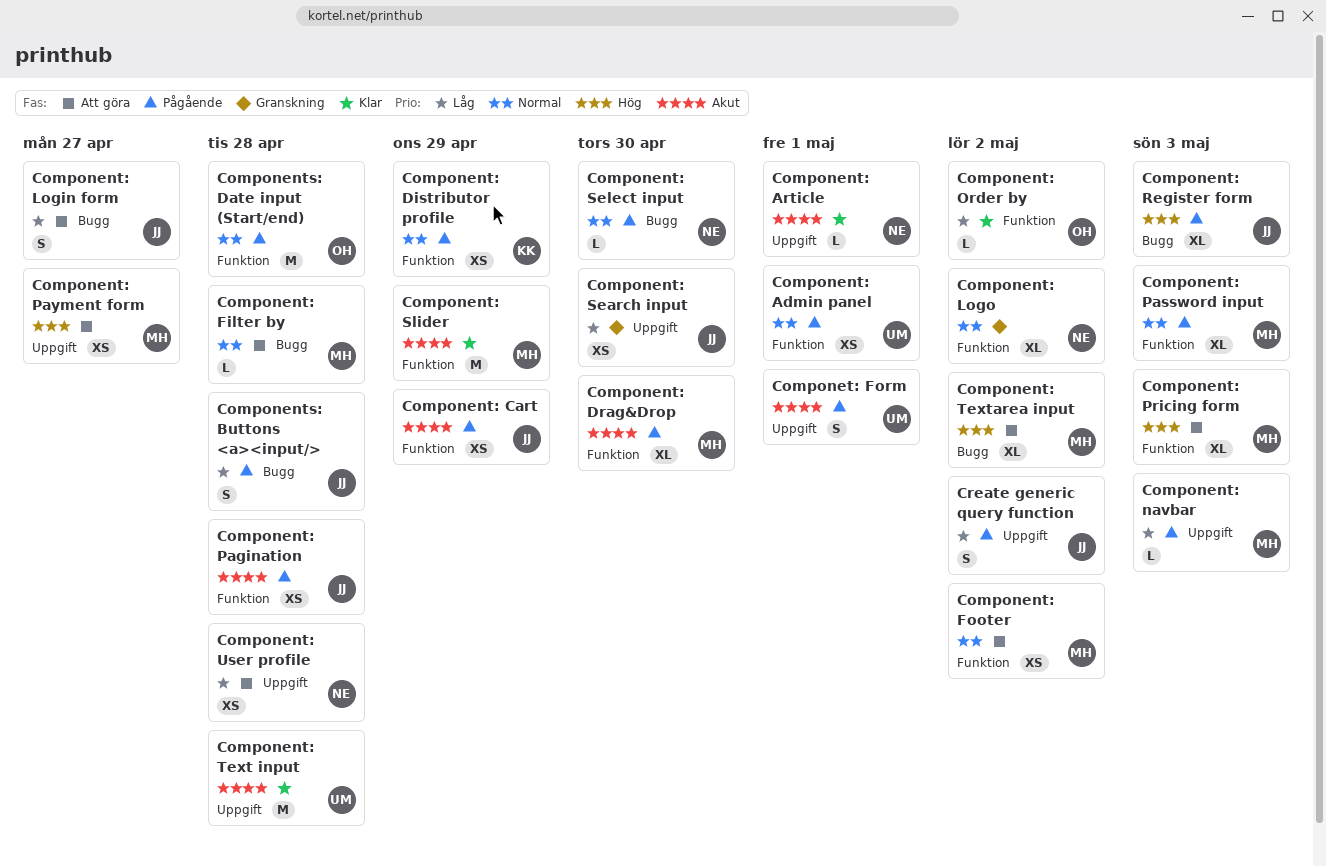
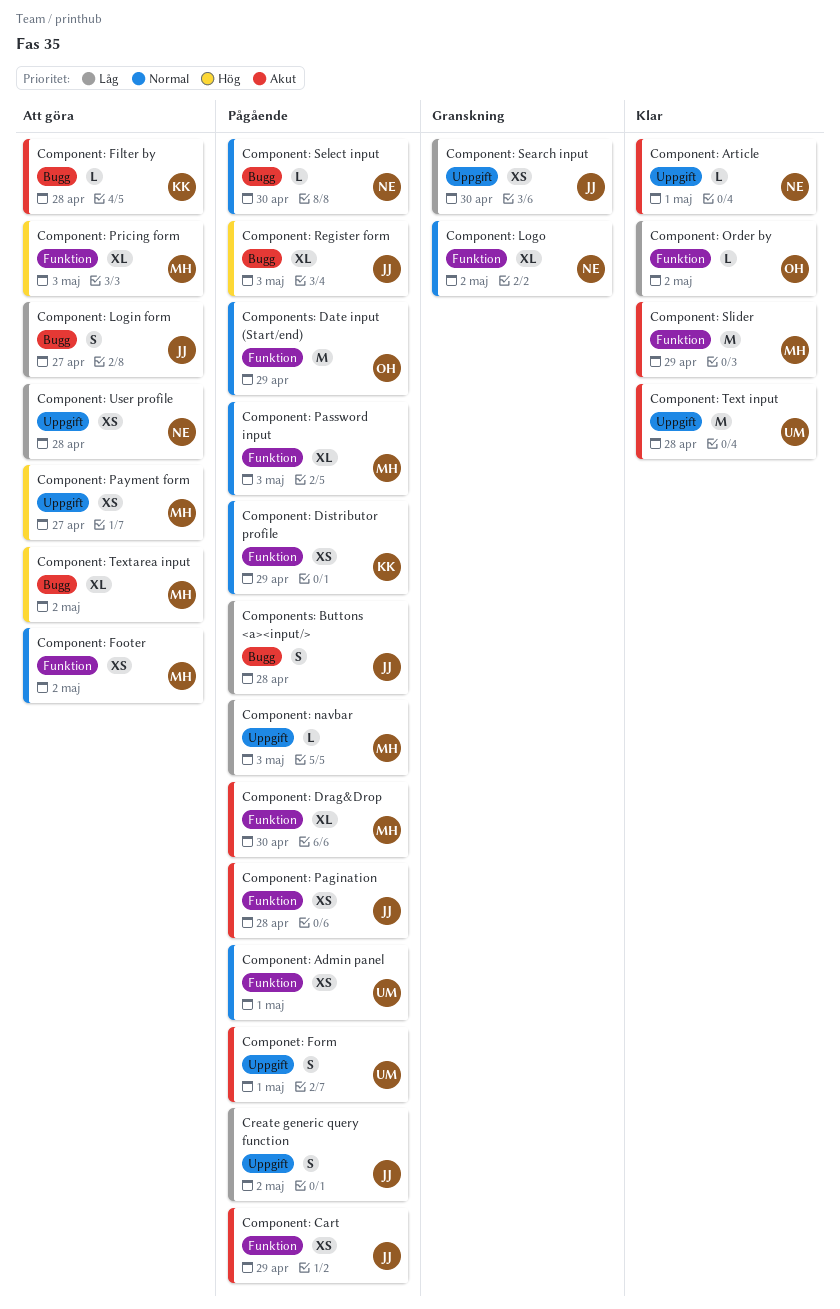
Component: Filter by, owner: MH -> KK
Component: Filter by, priority: Normal -> Akut
Components: Date input (Start/end), due: Apr 28 -> Apr 29

